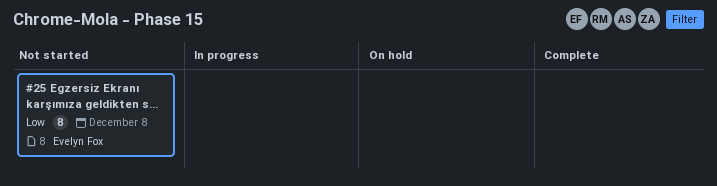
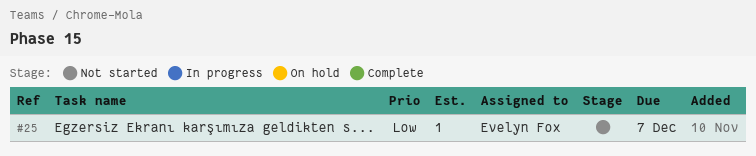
#25, estimate: 8 -> 1
#25, due: Dec 8 -> Dec 7

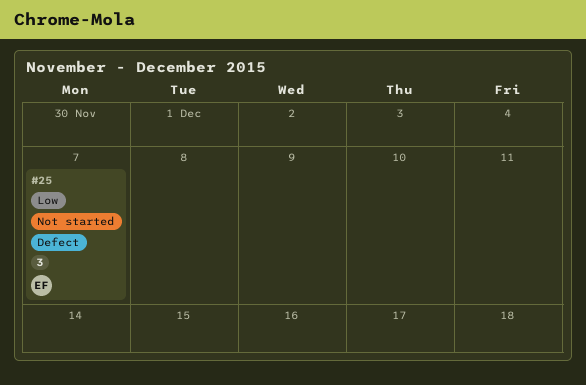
#25, estimate: 1 -> 3

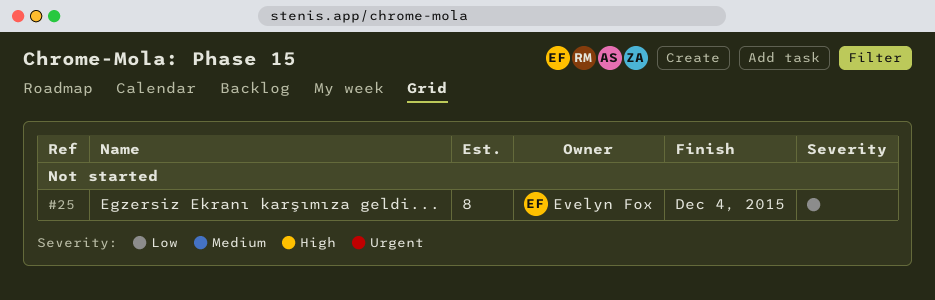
#25, estimate: 3 -> 8
#25, due: Dec 7 -> Dec 4

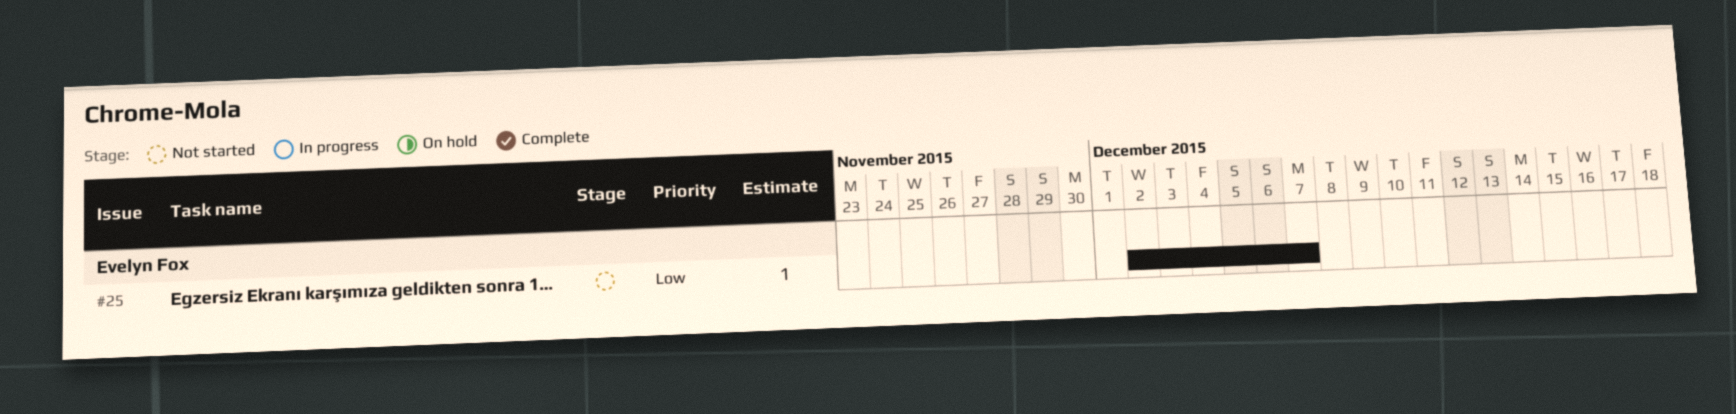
#25, estimate: 8 -> 1
#25, due: Dec 4 -> Dec 7

